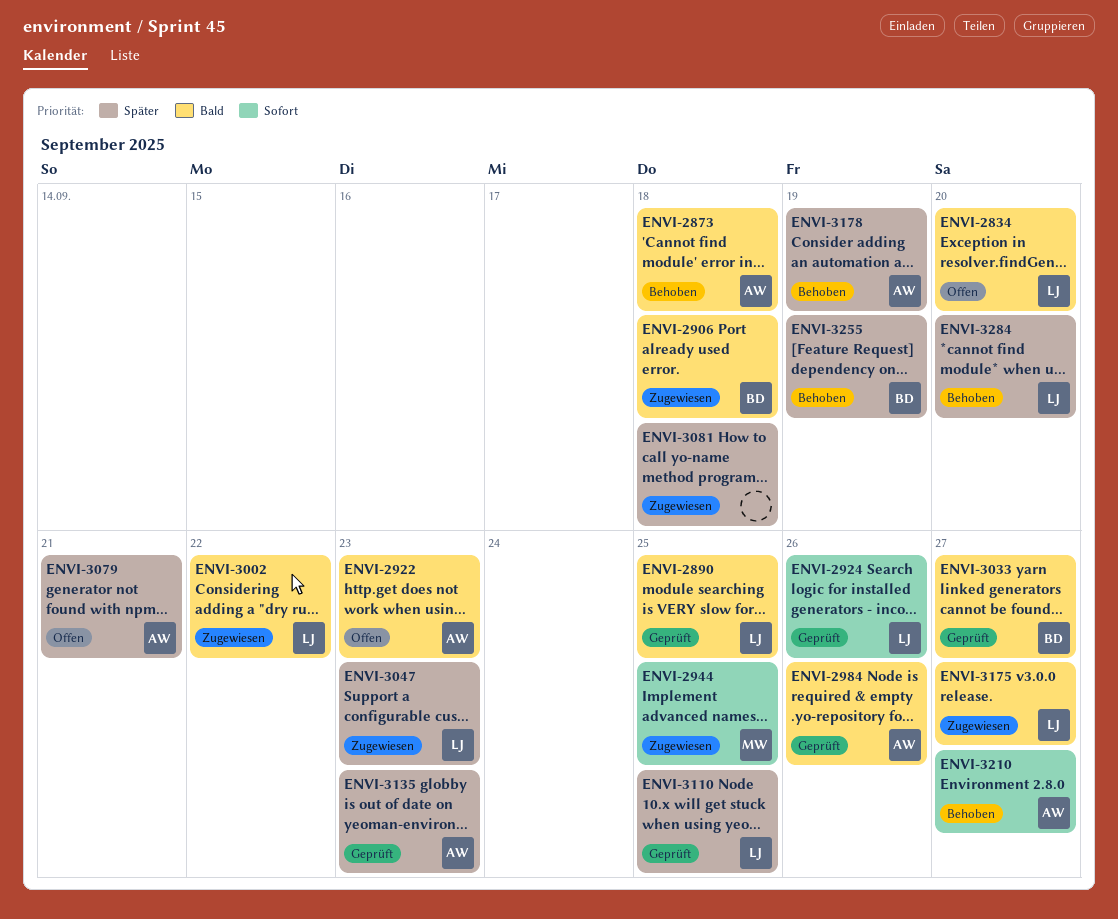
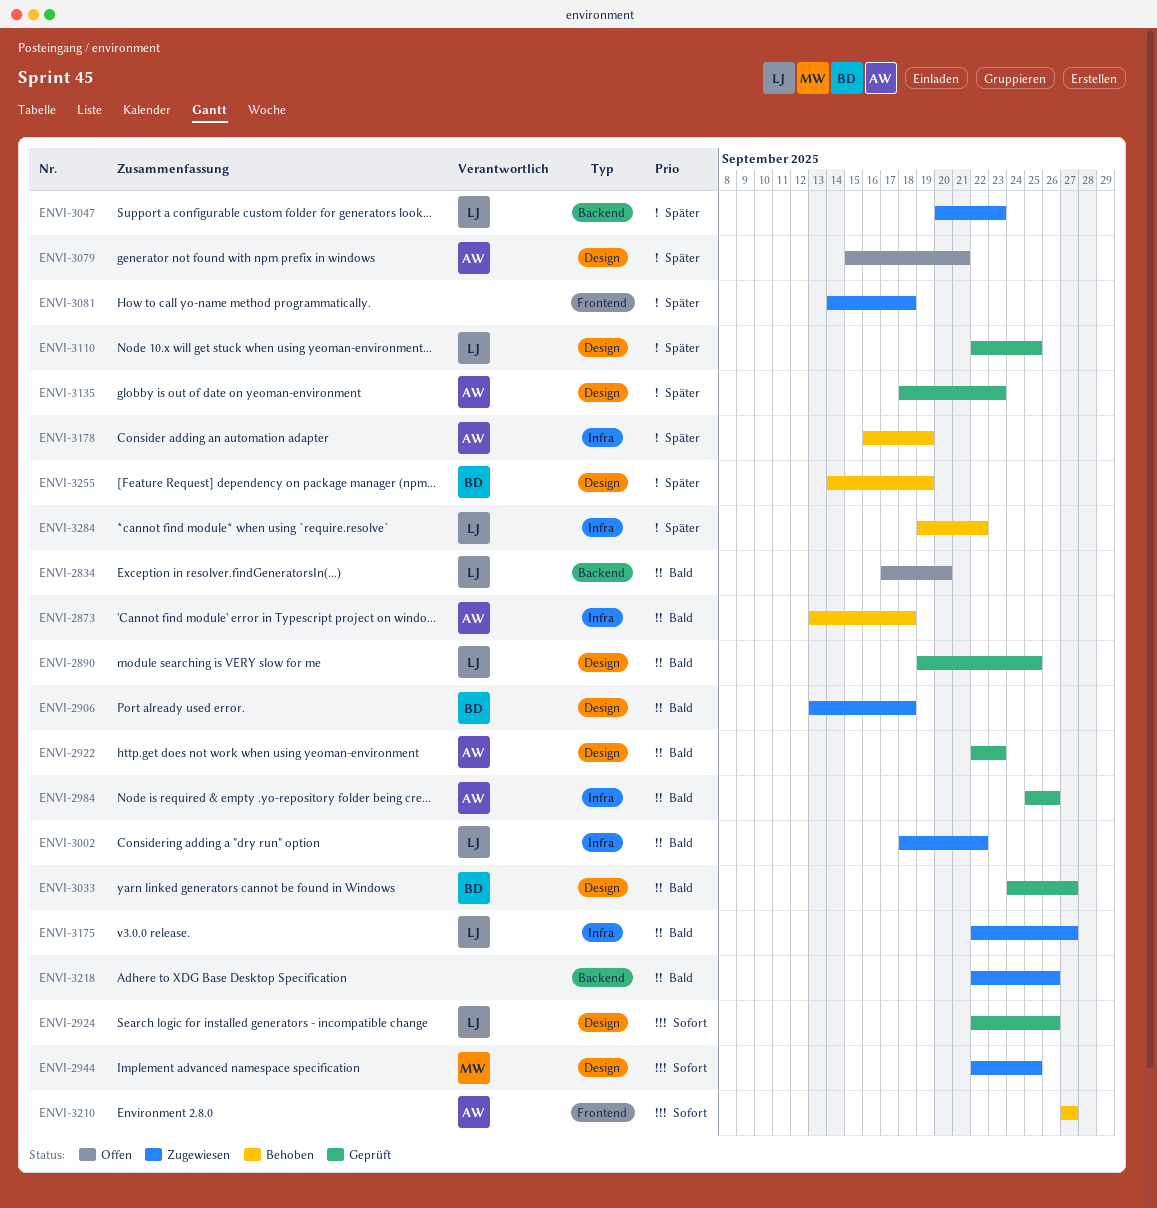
ENVI-2922, status: Offen -> Geprüft
ENVI-3218: none -> present
ENVI-3284, due: Sep 20 -> Sep 22

